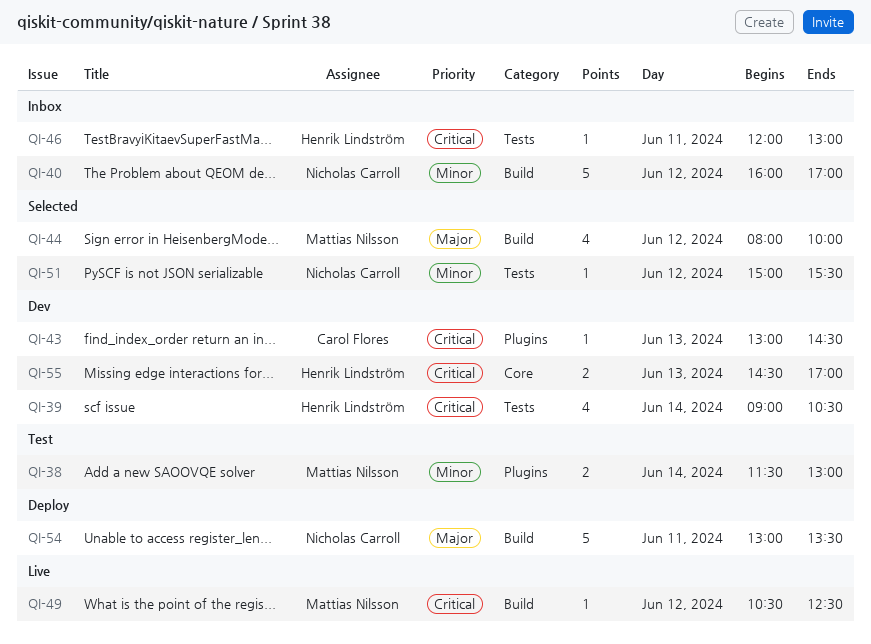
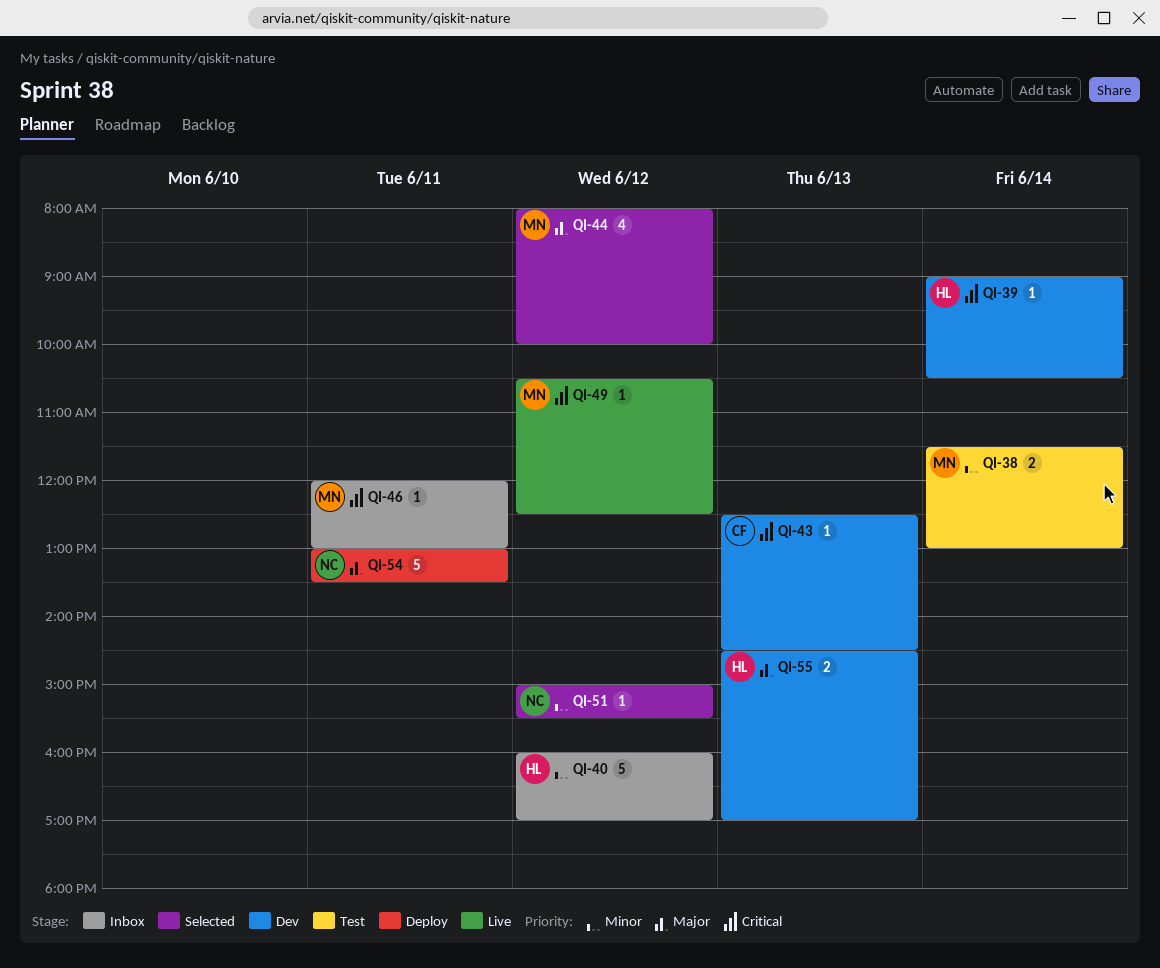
QI-39, estimate: 4 -> 1
QI-40, owner: Nicholas Carroll -> Henrik Lindström
QI-43, begins: 13:00 -> 12:30
QI-46, owner: Henrik Lindström -> Mattias Nilsson
QI-55, priority: Critical -> Major

